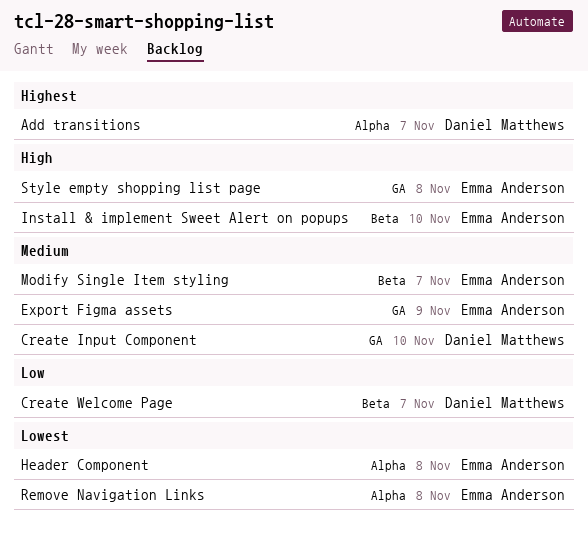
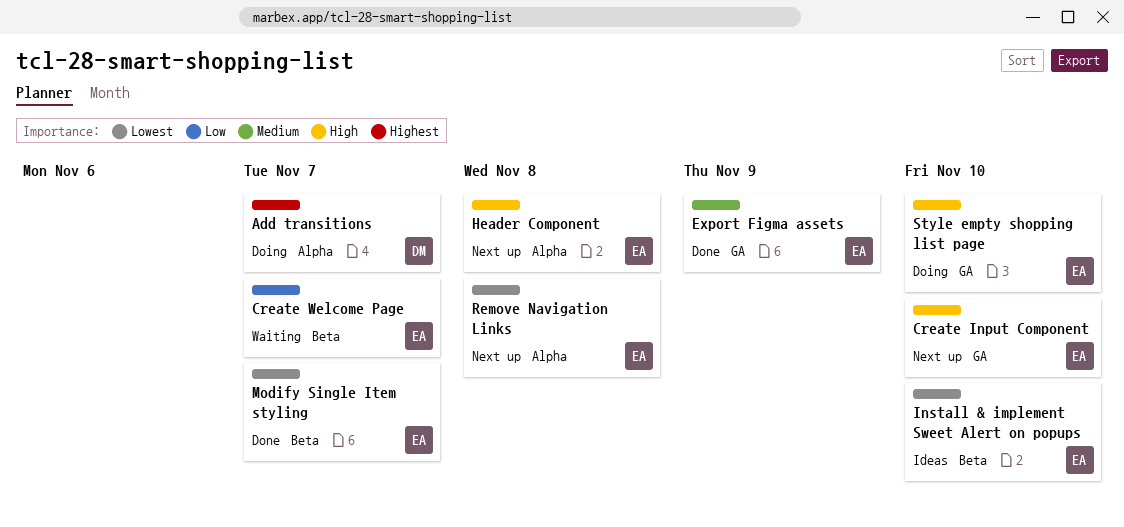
Create Input Component, owner: Daniel Matthews -> Emma Anderson
Create Input Component, priority: Medium -> High
Create Welcome Page, owner: Daniel Matthews -> Emma Anderson
Header Component, priority: Lowest -> High
Install & implement Sweet Alert on popups, priority: High -> Lowest
Modify Single Item styling, priority: Medium -> Lowest
Style empty shopping list page, due: Nov 8 -> Nov 10

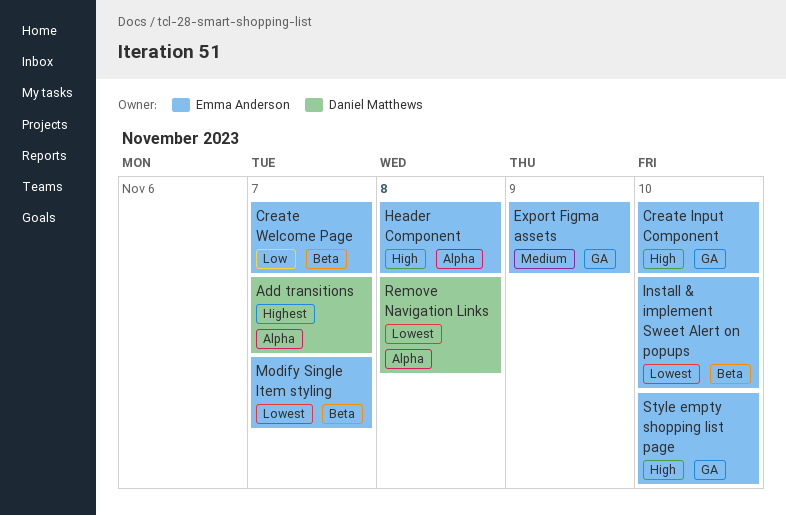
Remove Navigation Links, owner: Emma Anderson -> Daniel Matthews

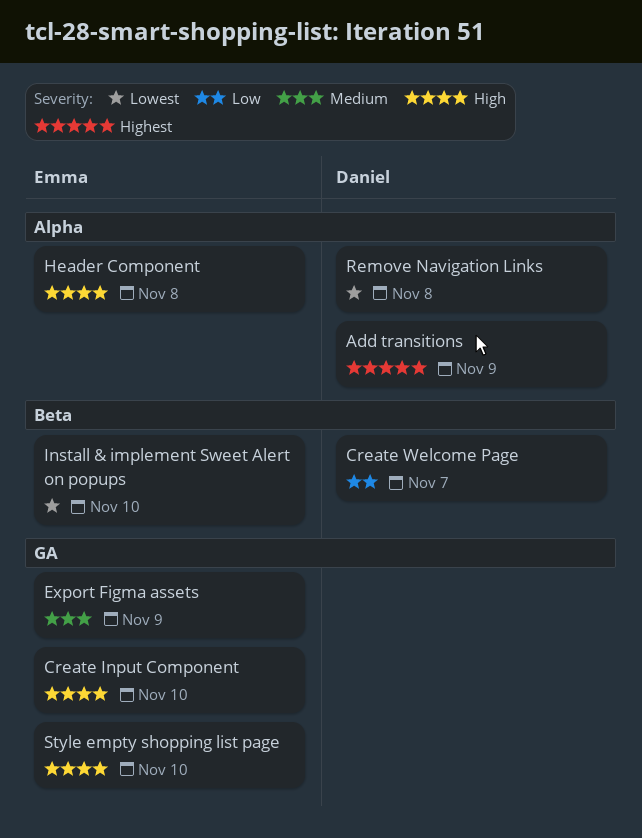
Add transitions, due: Nov 7 -> Nov 9
Create Welcome Page, owner: Emma Anderson -> Daniel Matthews
Modify Single Item styling: present -> none

